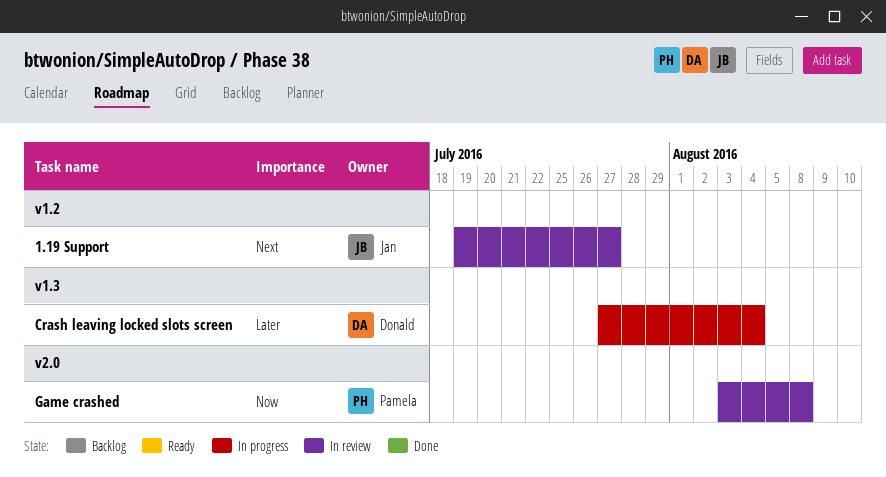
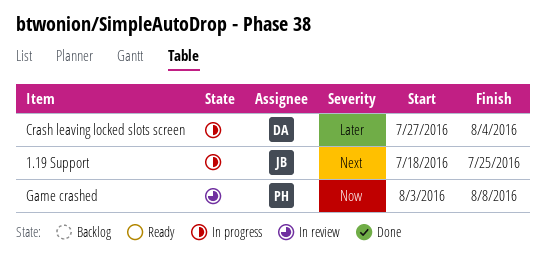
1.19 Support, status: In review -> In progress
1.19 Support, start: Jul 19 -> Jul 18
1.19 Support, due: Jul 27 -> Jul 25

